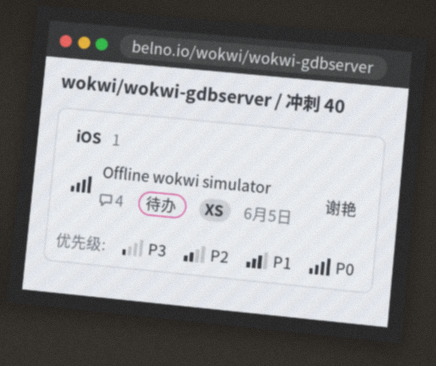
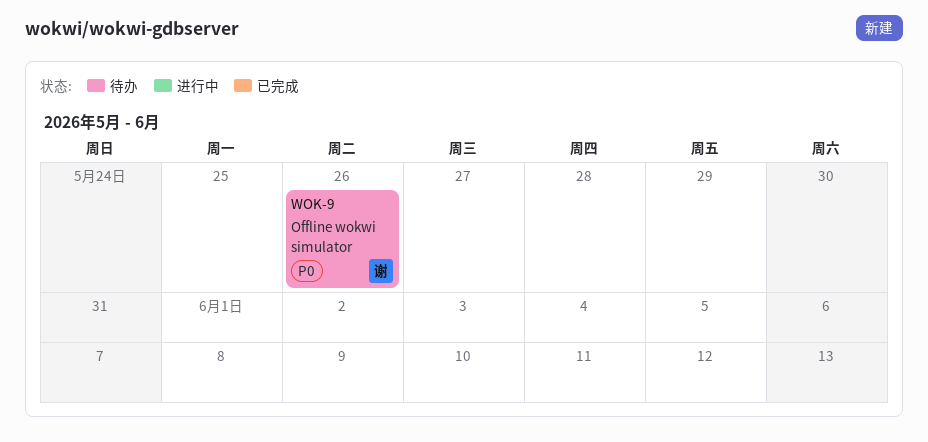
Offline wokwi simulator, due: Jun 5 -> May 26

